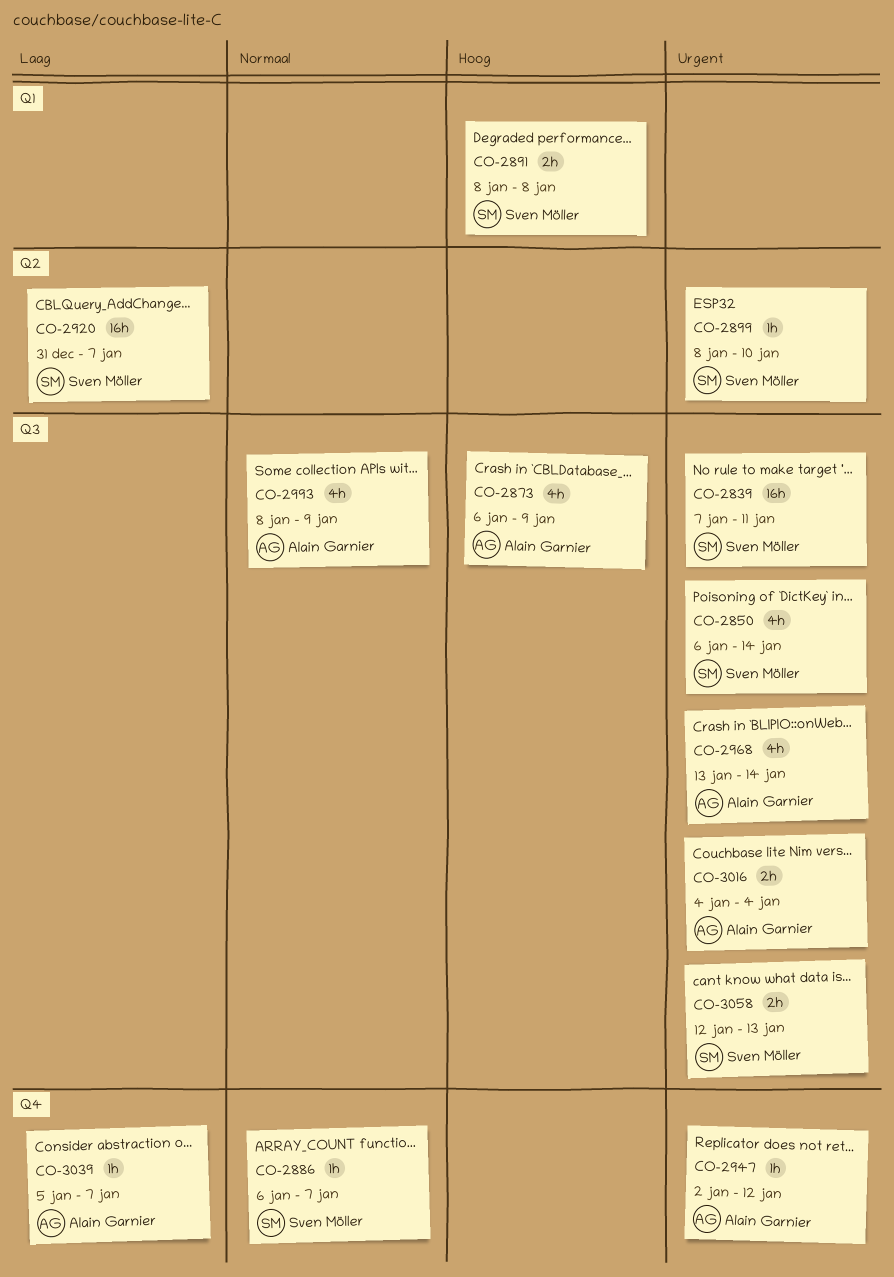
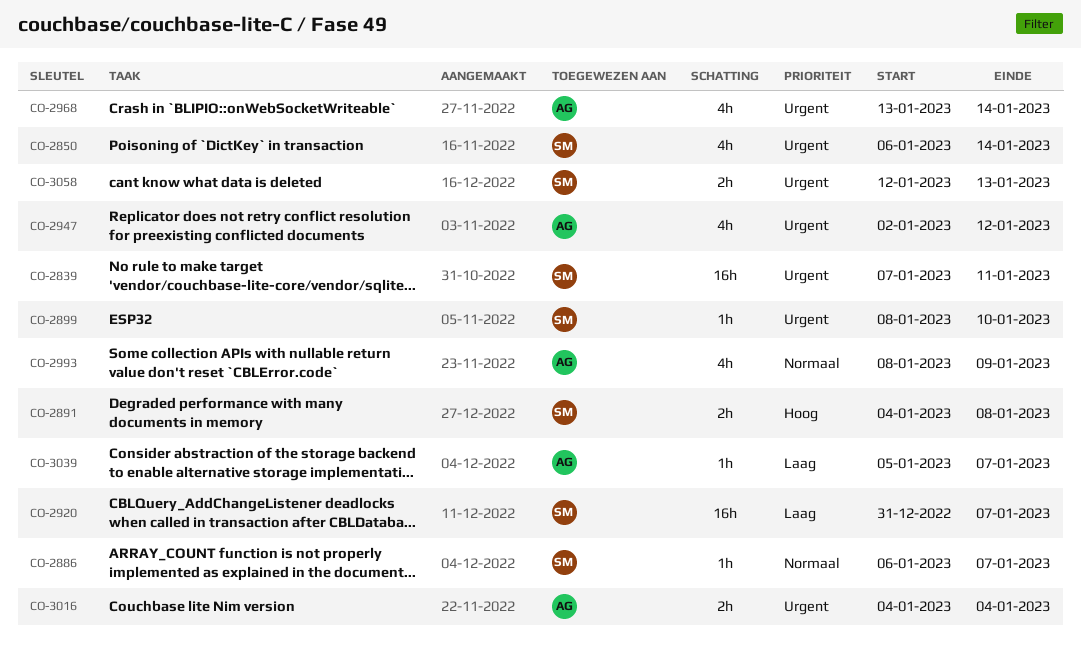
CO-2873: present -> none
CO-2891, start: Jan 8 -> Jan 4
CO-2947, estimate: 1h -> 4h

